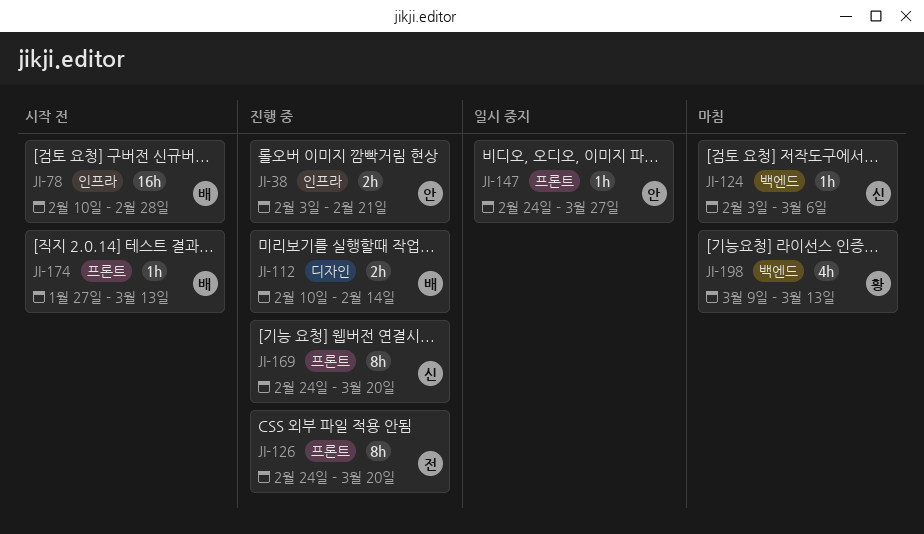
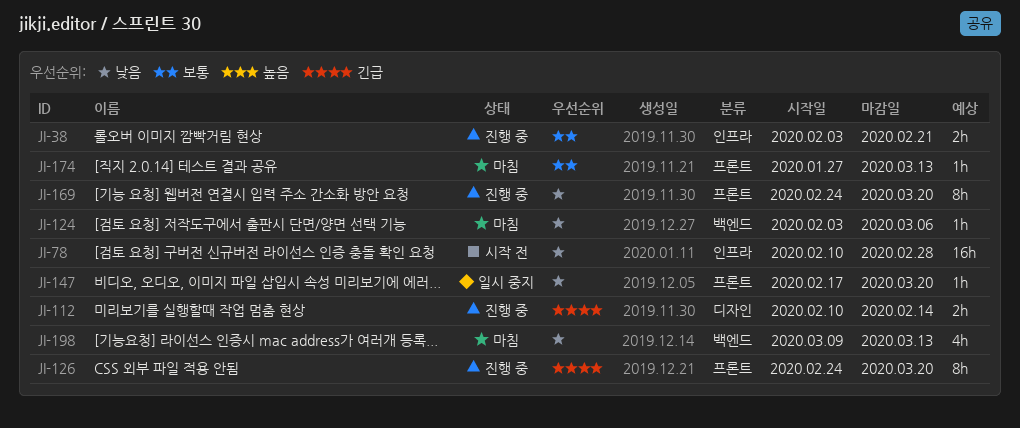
JI-147, start: Feb 24 -> Feb 17
JI-147, due: Mar 27 -> Mar 20
JI-174, status: 시작 전 -> 마침

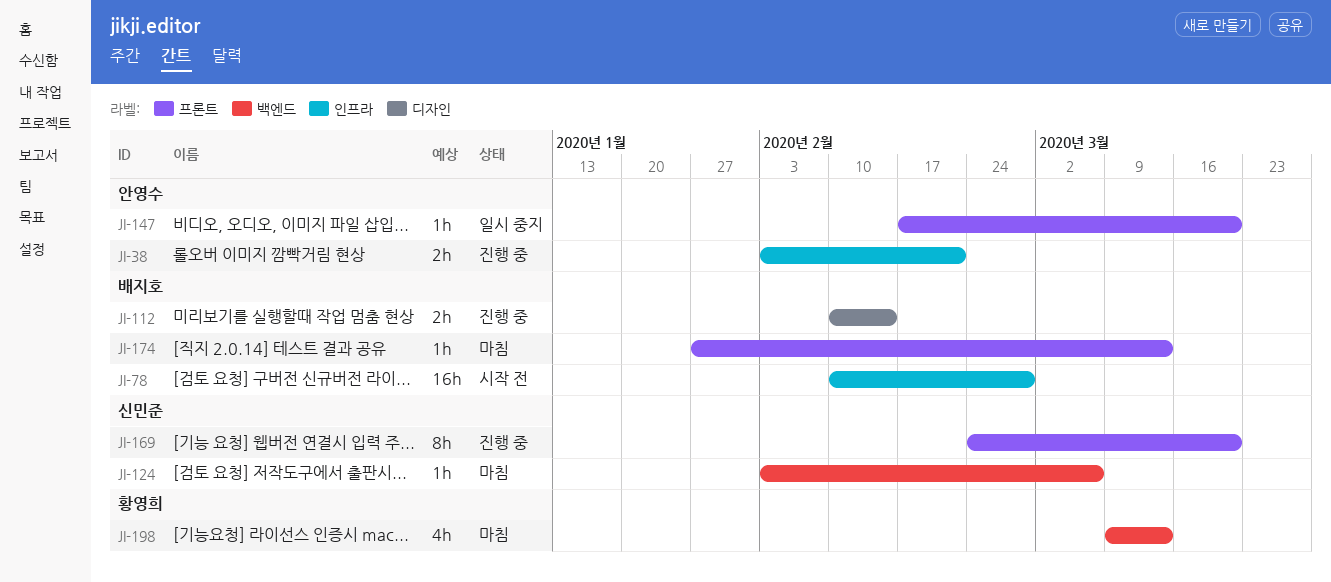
JI-126: present -> none

